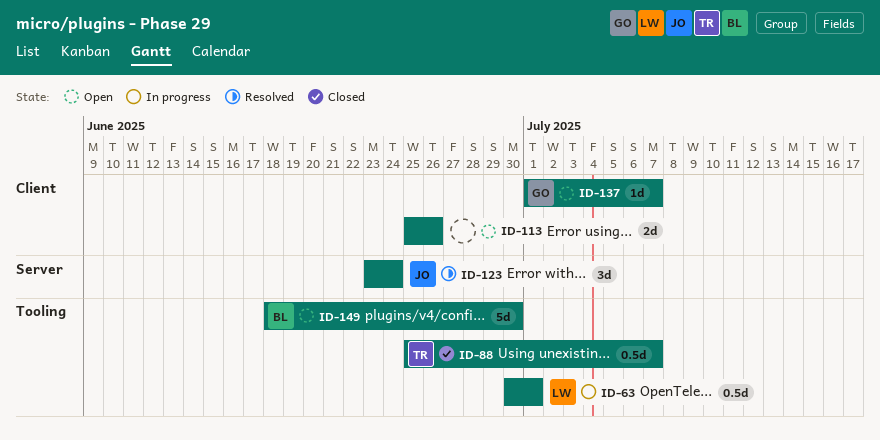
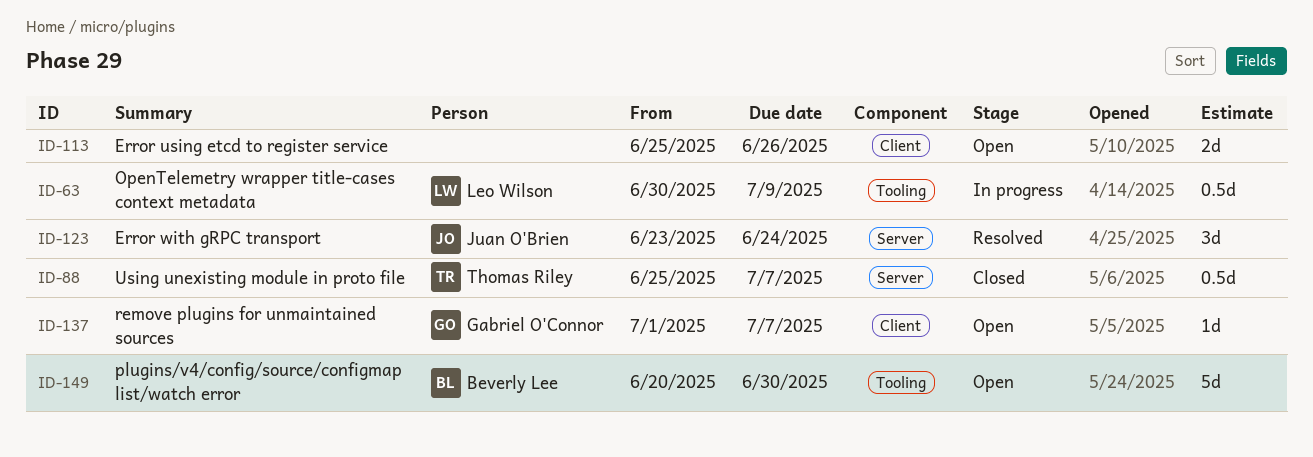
ID-63, due: Jul 1 -> Jul 9
ID-88, label: Tooling -> Server
ID-149, start: Jun 18 -> Jun 20

